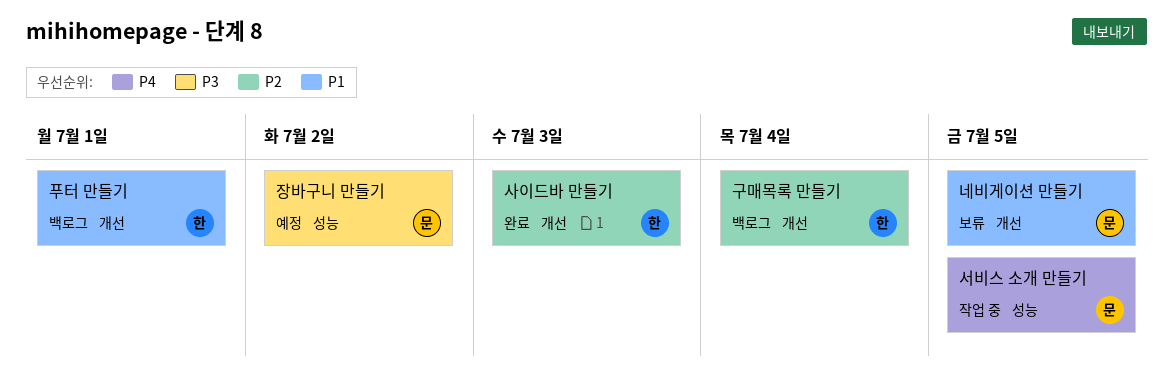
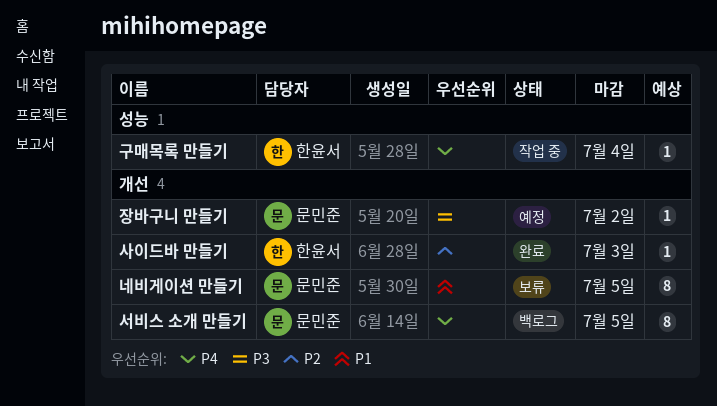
구매목록 만들기, status: 백로그 -> 작업 중
구매목록 만들기, priority: P2 -> P4
구매목록 만들기, label: 개선 -> 성능
서비스 소개 만들기, status: 작업 중 -> 백로그
서비스 소개 만들기, label: 성능 -> 개선
장바구니 만들기, label: 성능 -> 개선
푸터 만들기: present -> none

